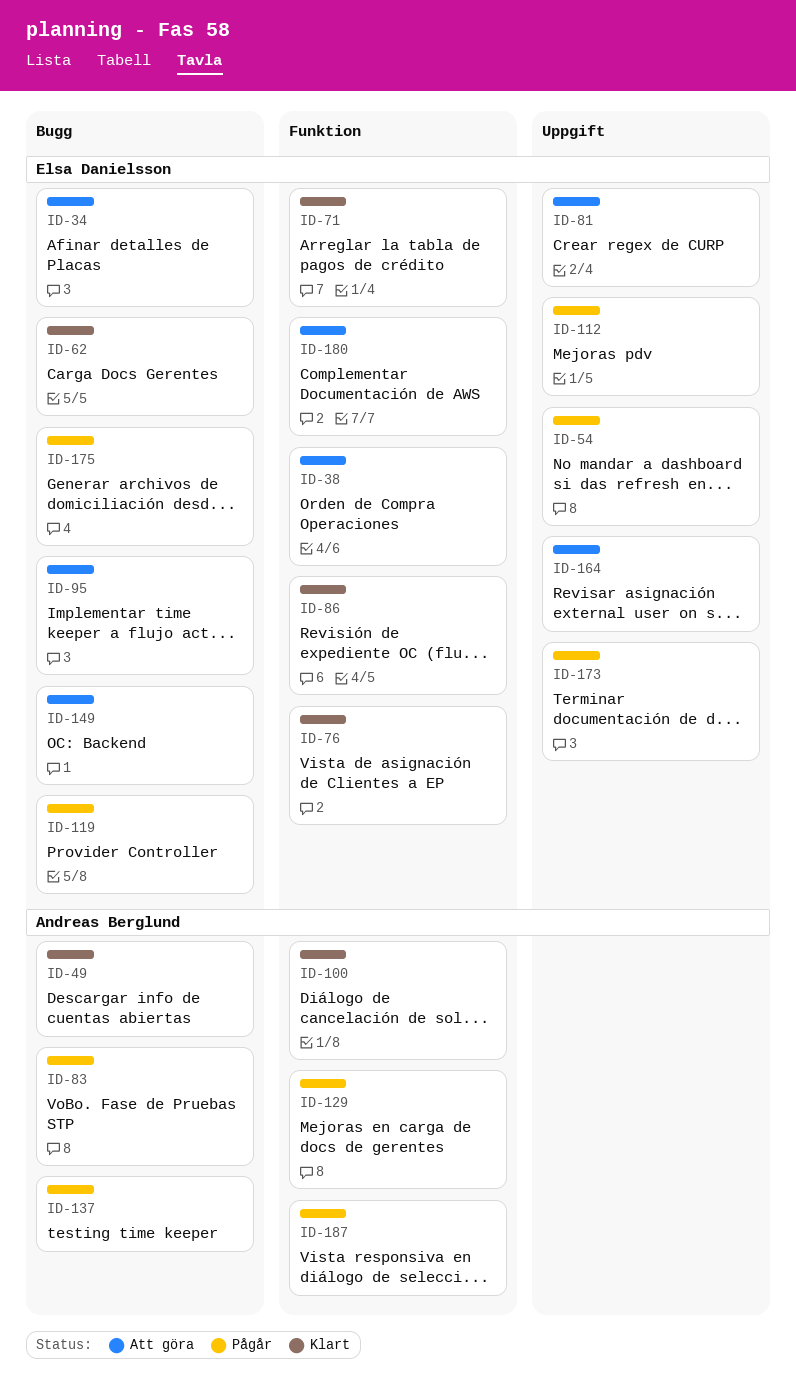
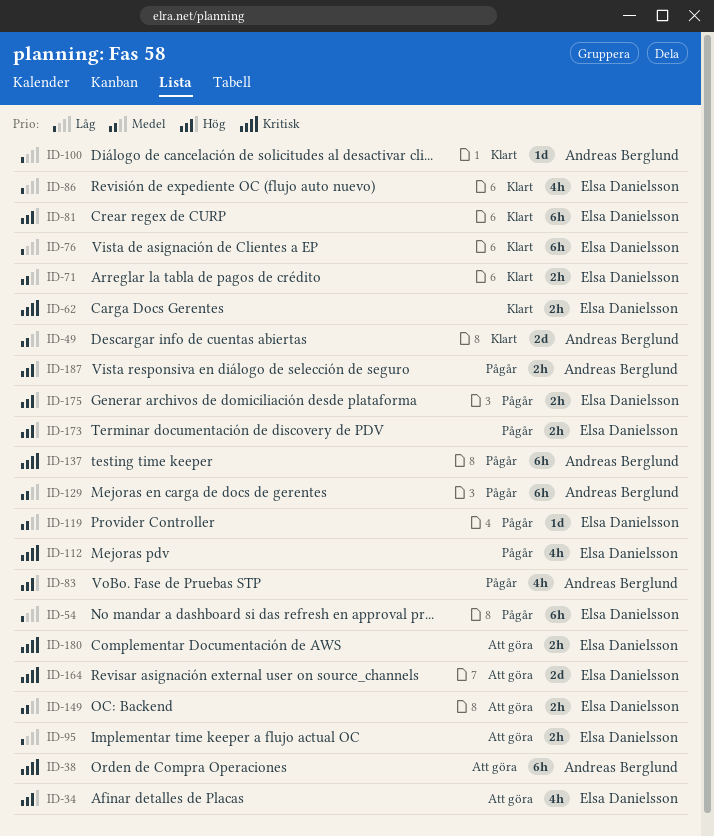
ID-38, owner: Elsa Danielsson -> Andreas Berglund
ID-81, status: Att göra -> Klart

